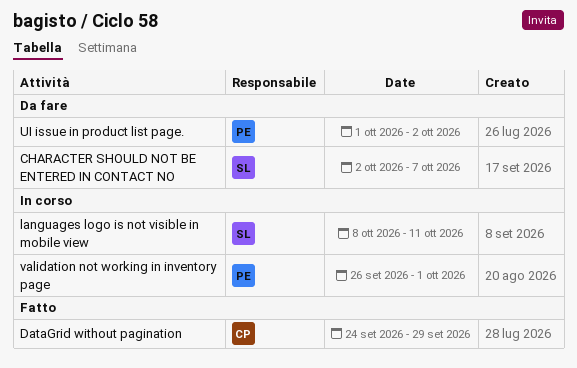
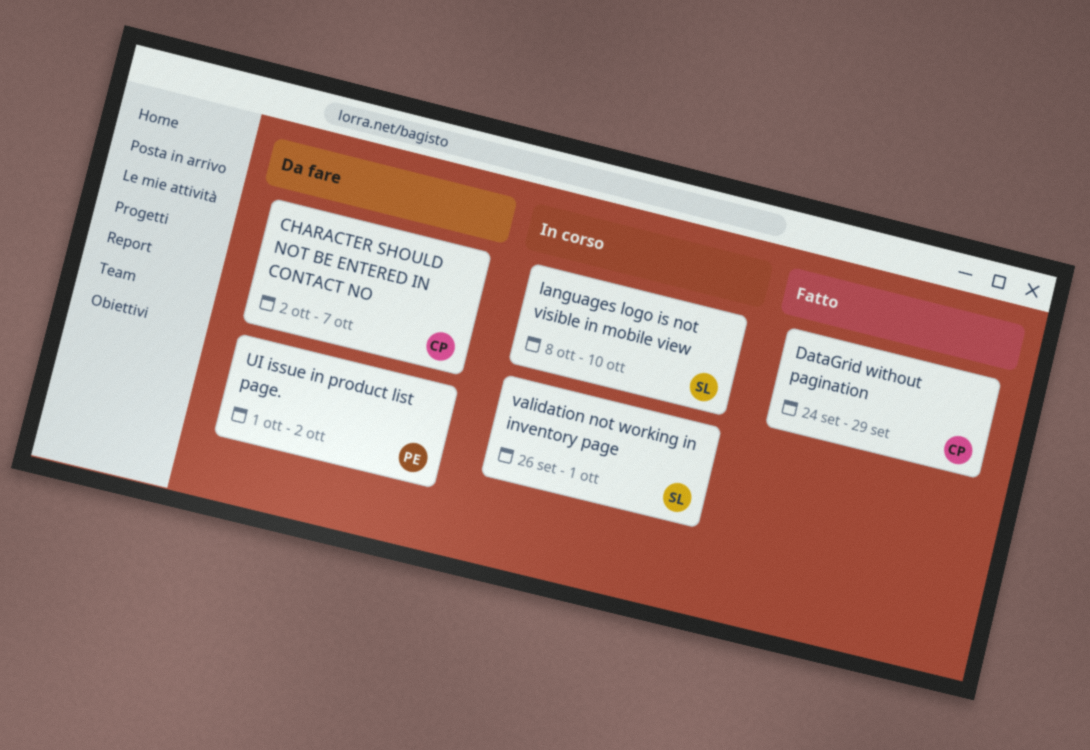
CHARACTER SHOULD NOT BE ENTERED IN CONTACT NO, owner: SL -> CP
languages logo is not visible in mobile view, due: Oct 11 -> Oct 10
validation not working in inventory page, owner: PE -> SL

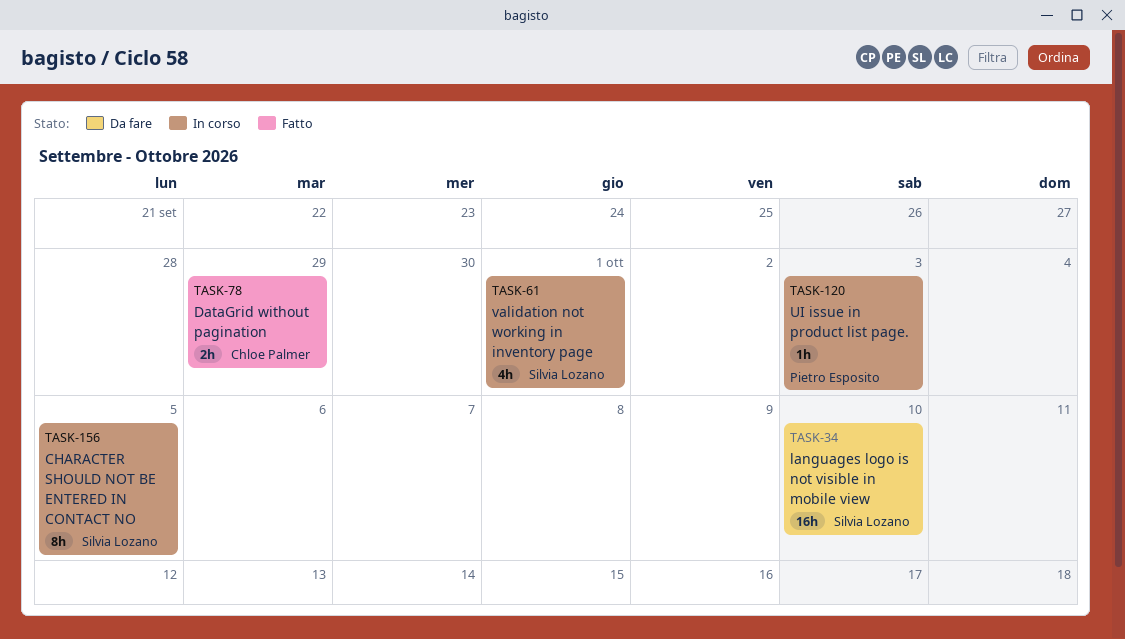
CHARACTER SHOULD NOT BE ENTERED IN CONTACT NO, status: Da fare -> In corso
CHARACTER SHOULD NOT BE ENTERED IN CONTACT NO, owner: Chloe Palmer -> Silvia Lozano
CHARACTER SHOULD NOT BE ENTERED IN CONTACT NO, due: Oct 7 -> Oct 5
languages logo is not visible in mobile view, status: In corso -> Da fare
UI issue in product list page., status: Da fare -> In corso
UI issue in product list page., due: Oct 2 -> Oct 3

